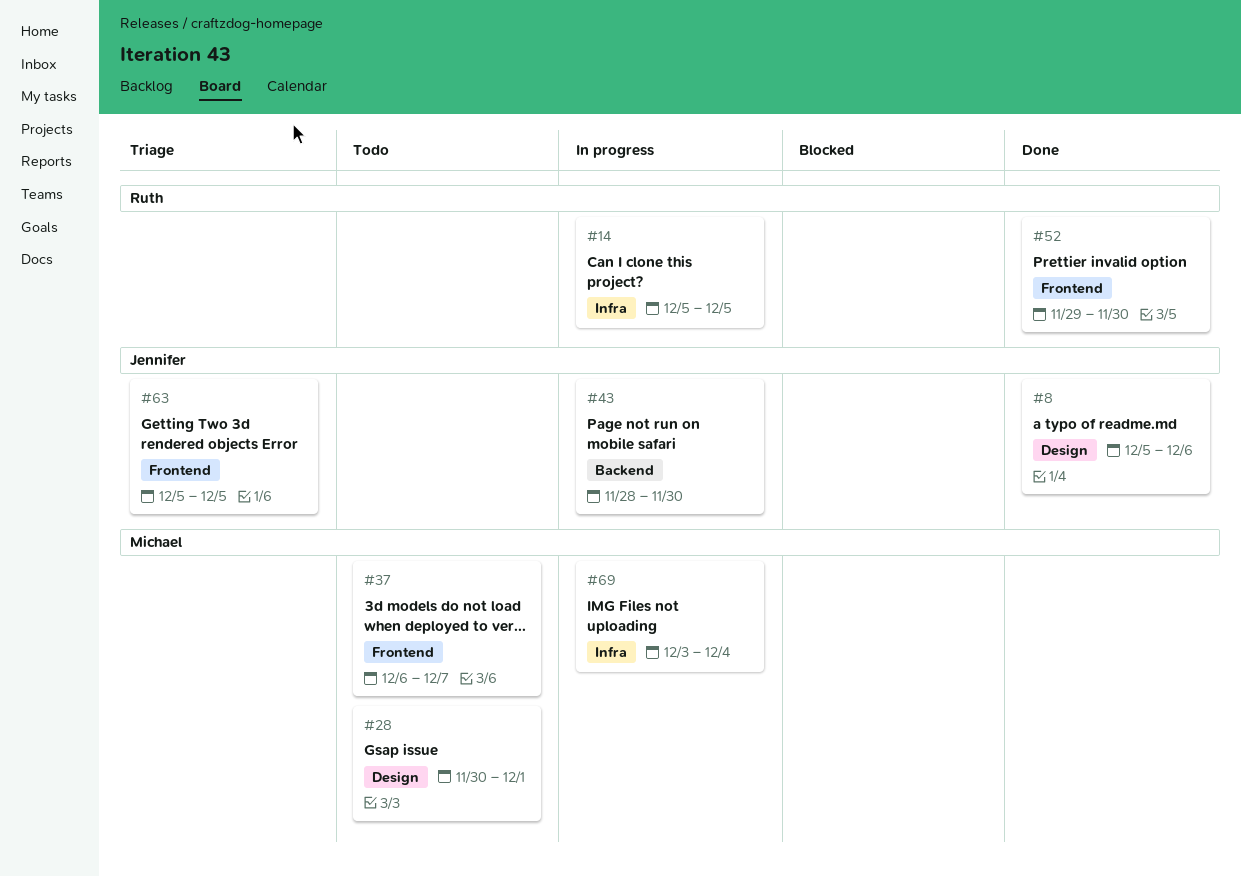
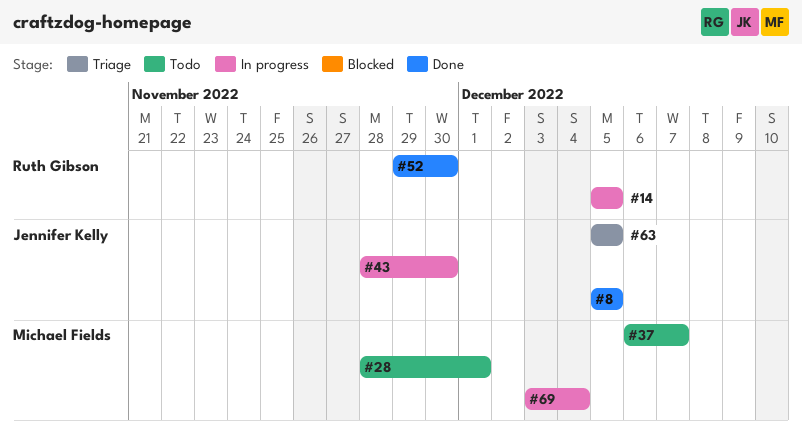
#8, due: Dec 6 -> Dec 5
#28, start: Nov 30 -> Nov 28

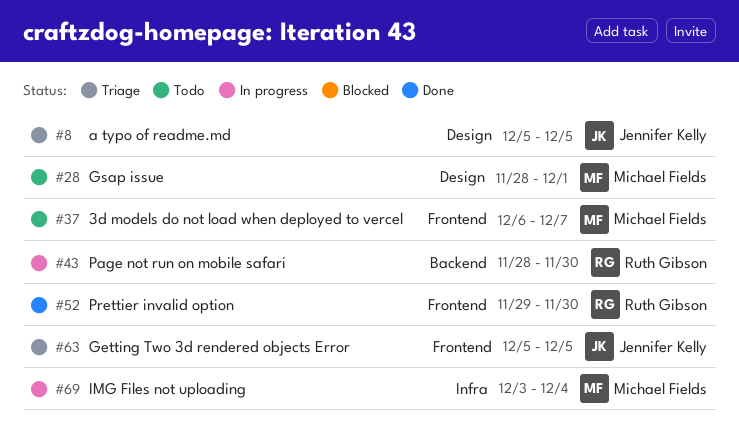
#8, status: Done -> Triage
#14: present -> none
#43, owner: Jennifer Kelly -> Ruth Gibson

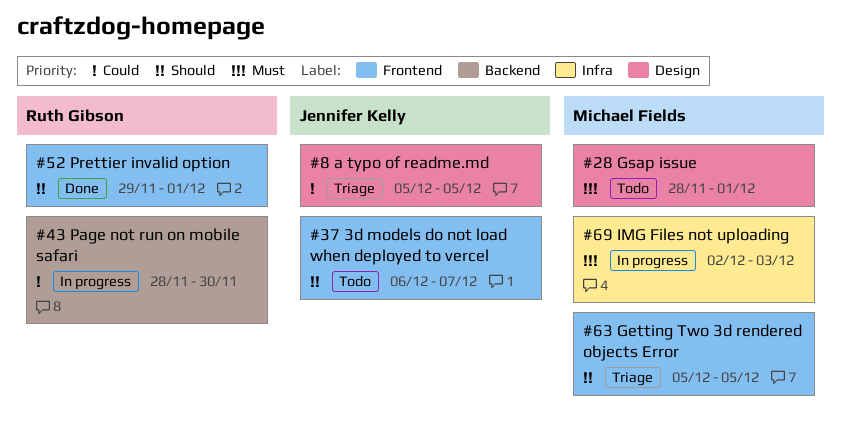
#37, owner: Michael Fields -> Jennifer Kelly
#52, due: Nov 30 -> Dec 1
#63, owner: Jennifer Kelly -> Michael Fields
#69, start: Dec 3 -> Dec 2
#69, due: Dec 4 -> Dec 3

